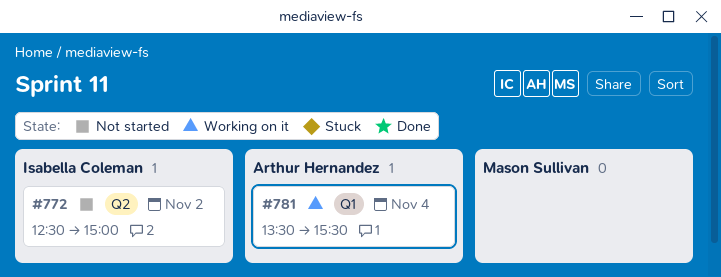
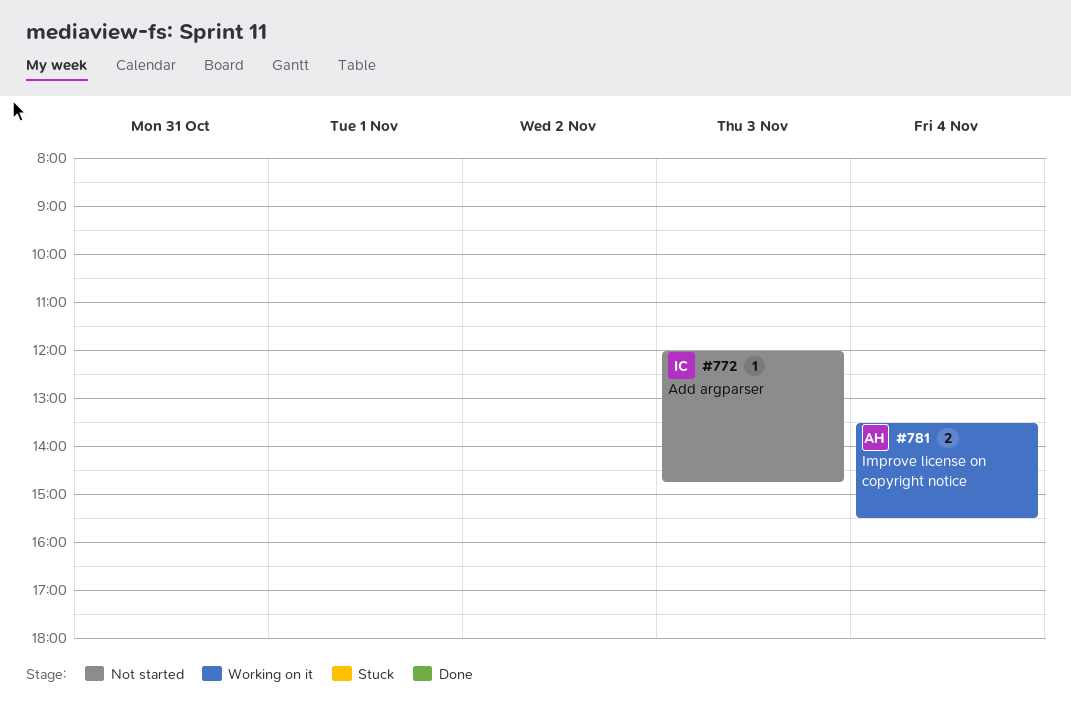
#772, day: Nov 2 -> Nov 3
#772, begins: 12:30 -> 12:00
#772, ends: 15:00 -> 14:45

